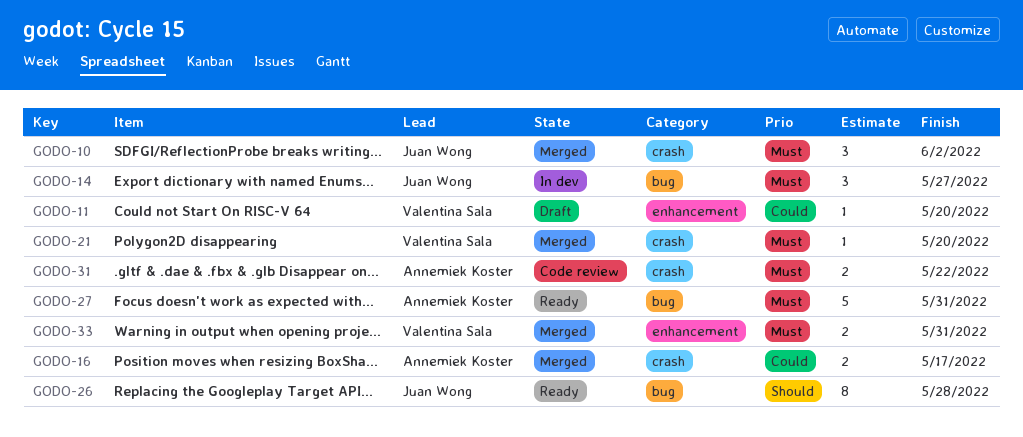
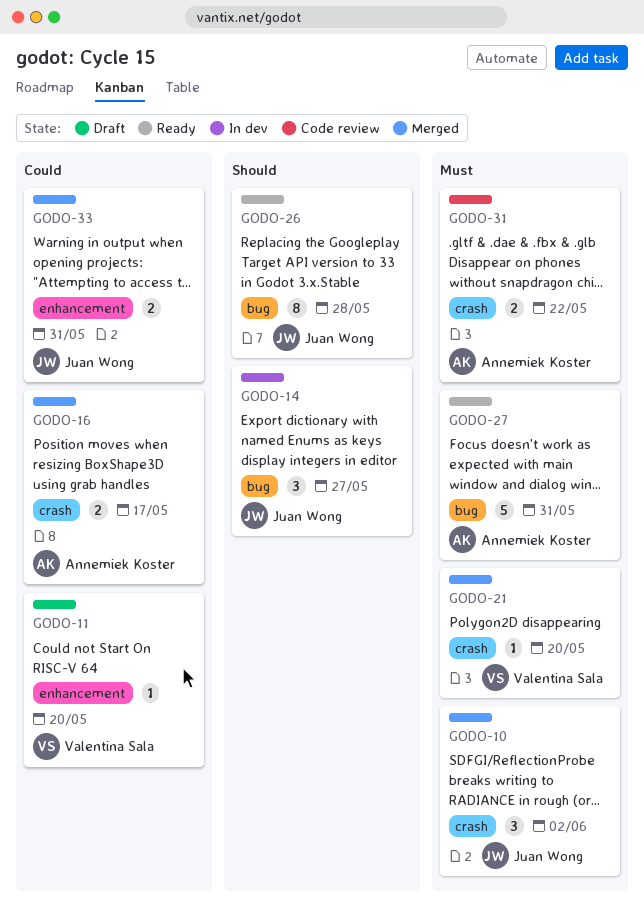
GODO-14, priority: Must -> Should
GODO-33, owner: Valentina Sala -> Juan Wong
GODO-33, priority: Must -> Could

